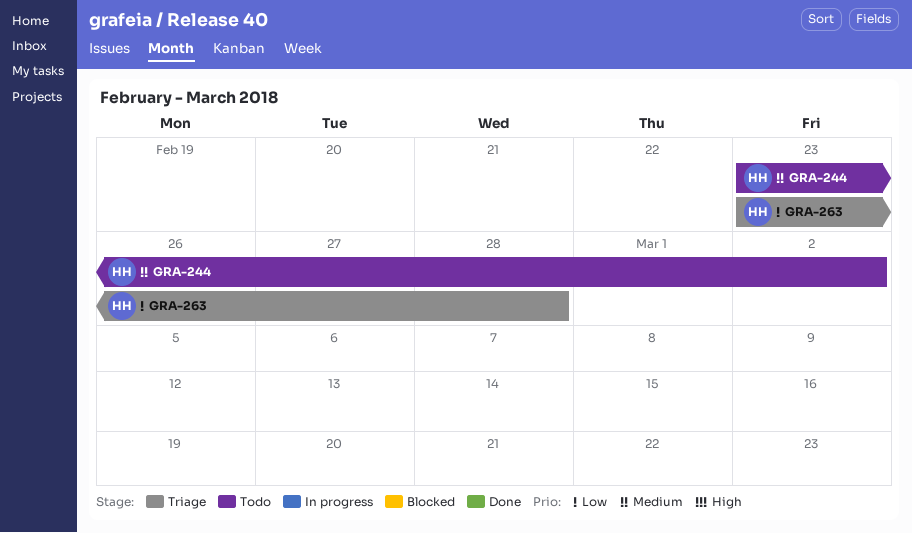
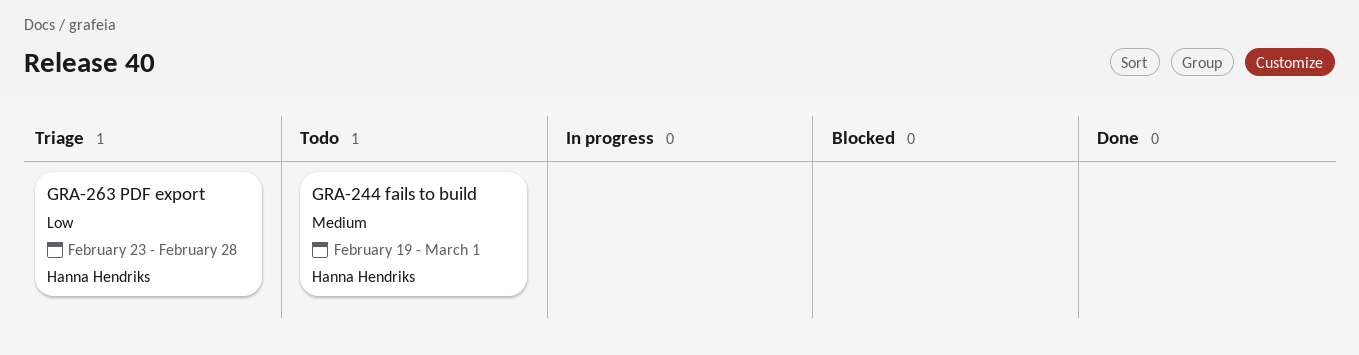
GRA-244, start: Feb 23 -> Feb 19
GRA-244, due: Mar 2 -> Mar 1

